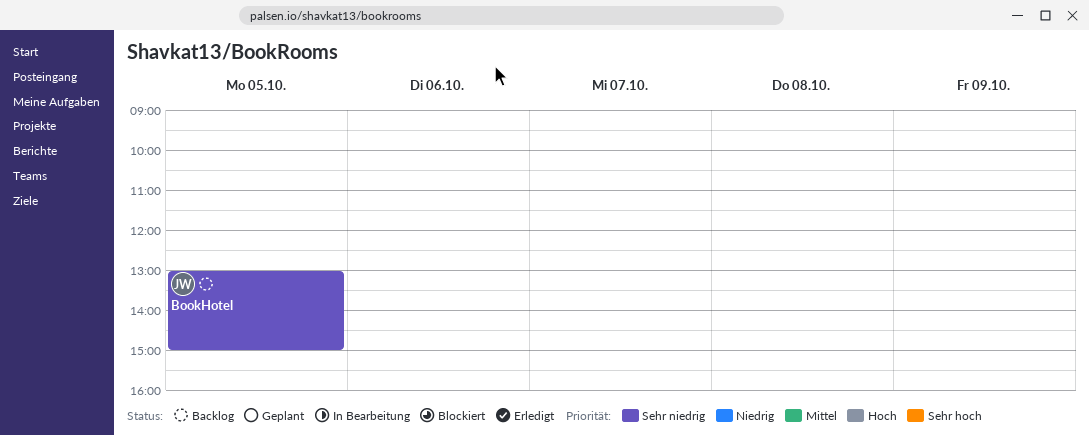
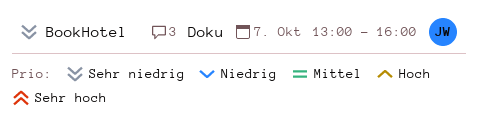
BookHotel, day: Oct 5 -> Oct 7
BookHotel, ends: 15:00 -> 16:00

